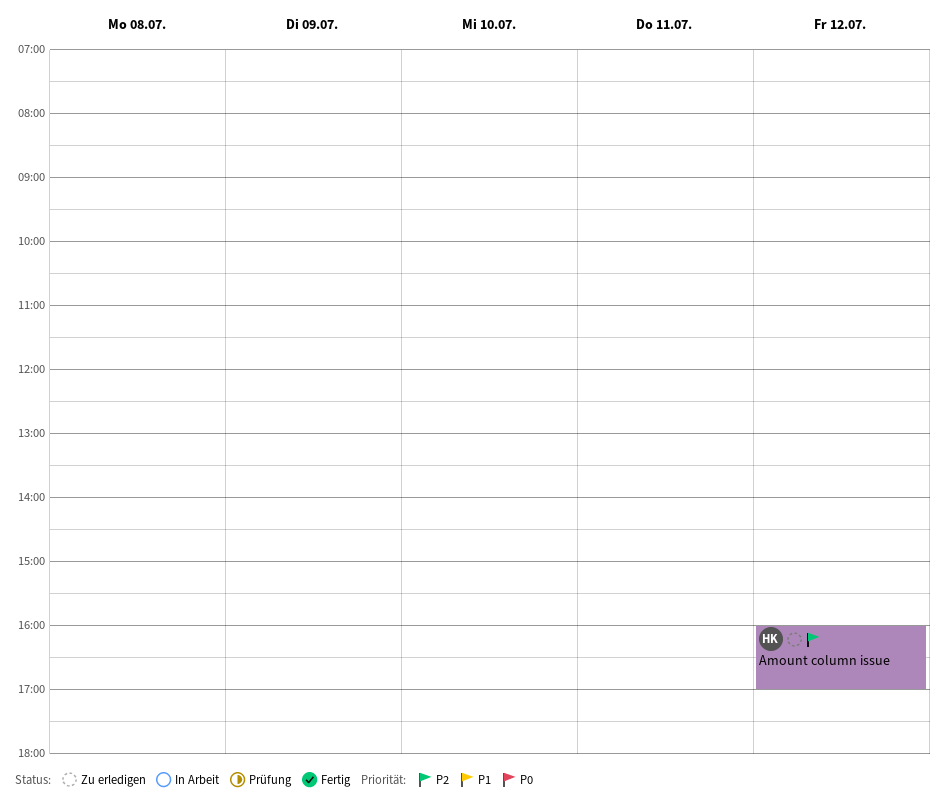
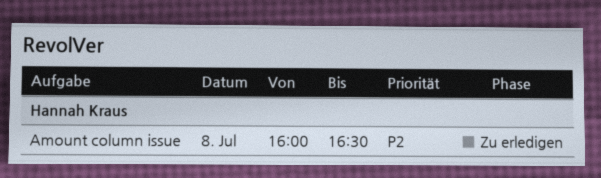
Amount column issue, day: Jul 12 -> Jul 8
Amount column issue, ends: 17:00 -> 16:30

